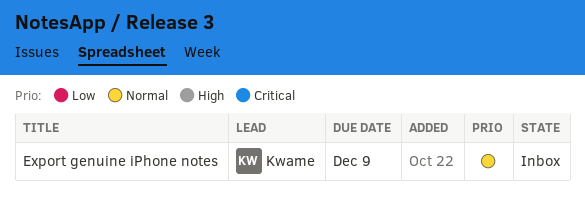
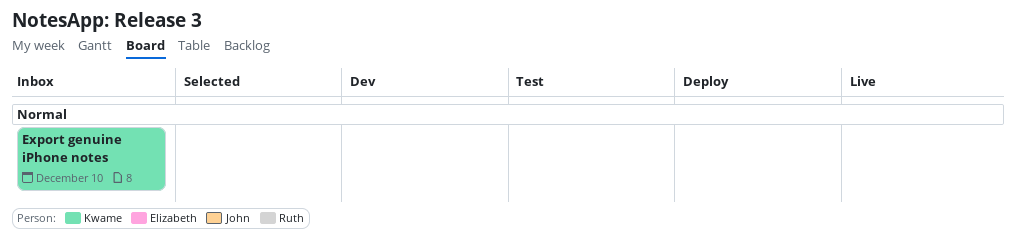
Export genuine iPhone notes, due: Dec 9 -> Dec 10

